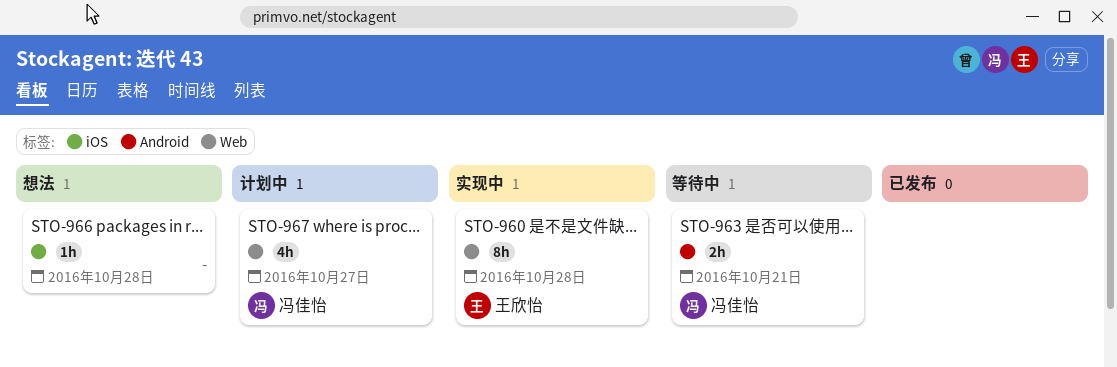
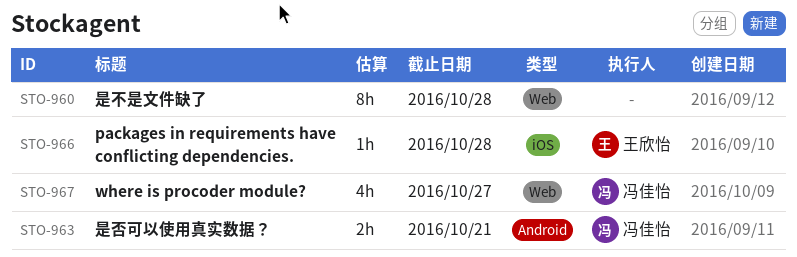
STO-960, owner: 王欣怡 -> none
STO-966, owner: none -> 王欣怡

